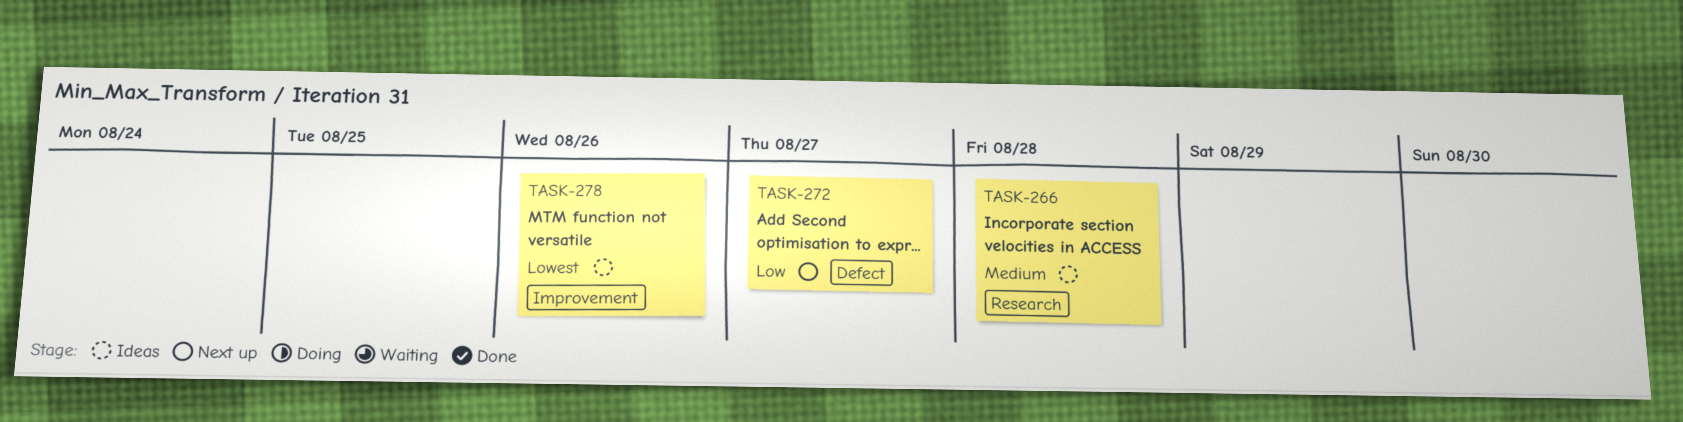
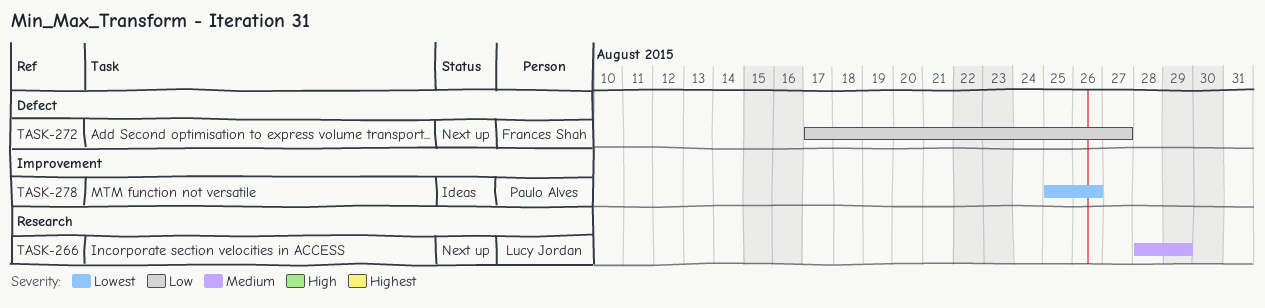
TASK-266, status: Ideas -> Next up
TASK-266, due: Aug 28 -> Aug 29

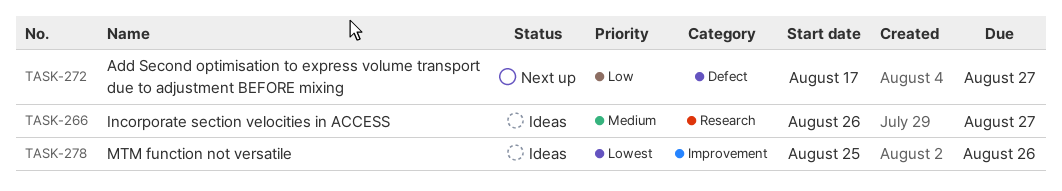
TASK-266, status: Next up -> Ideas
TASK-266, start: Aug 28 -> Aug 26
TASK-266, due: Aug 29 -> Aug 27

